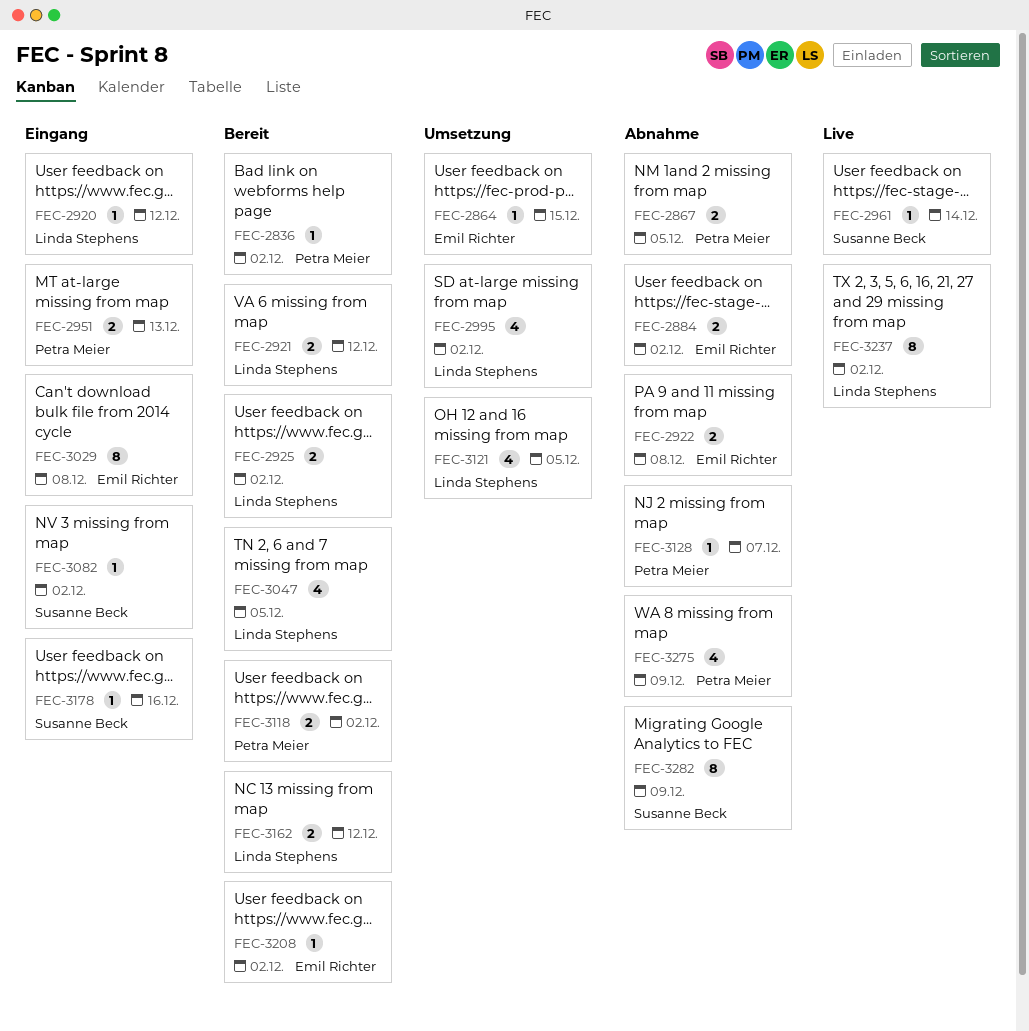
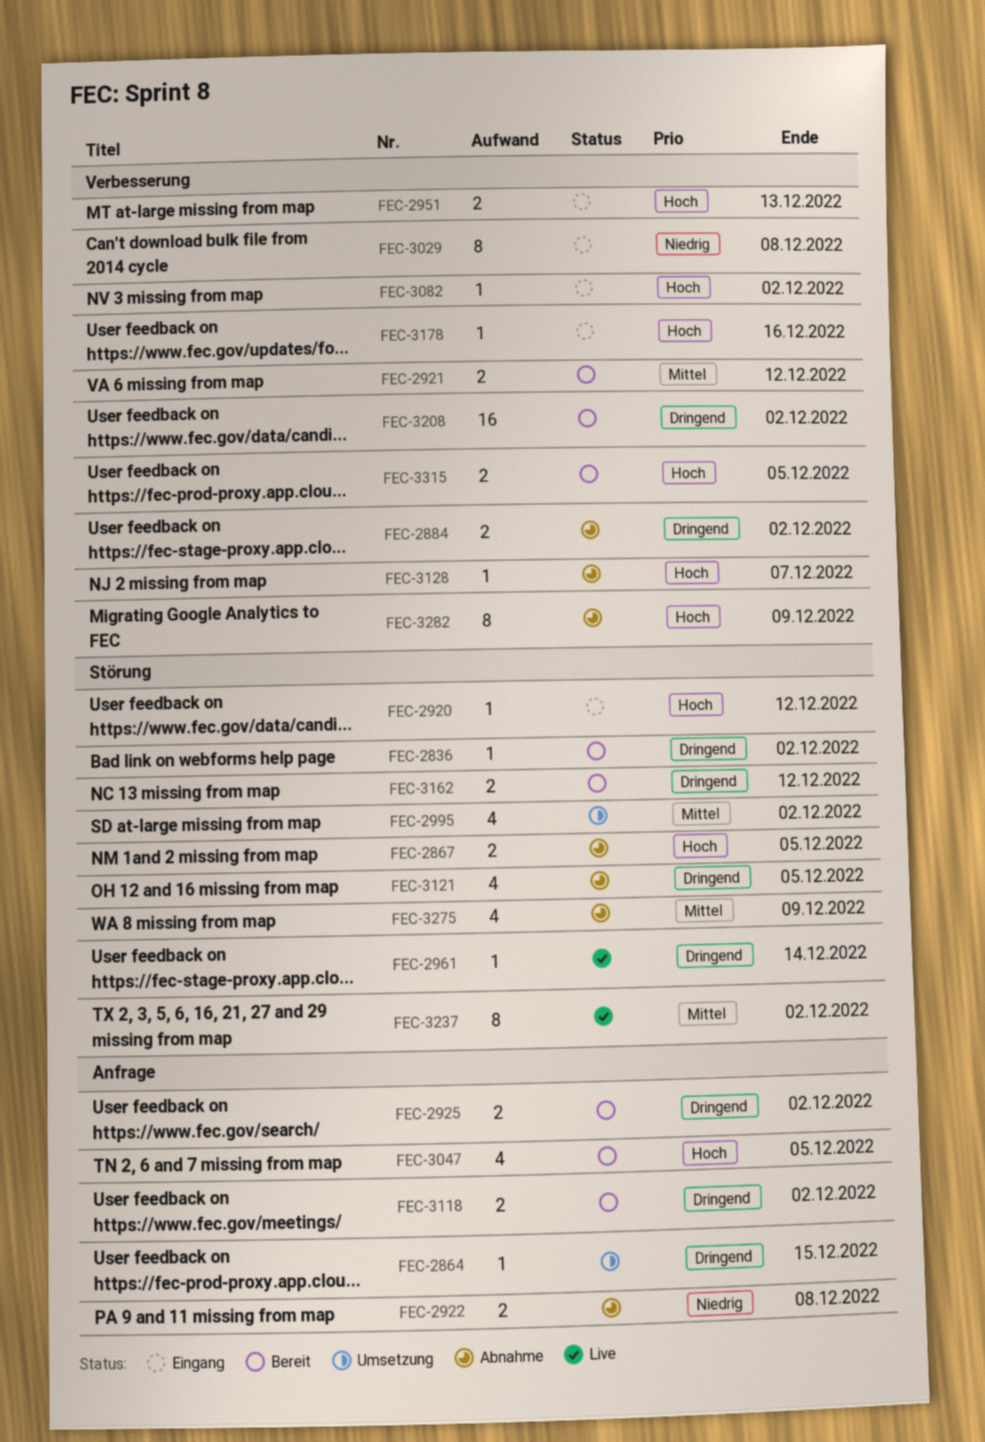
FEC-3121, status: Umsetzung -> Abnahme
FEC-3208, estimate: 1 -> 16
FEC-3315: none -> present

